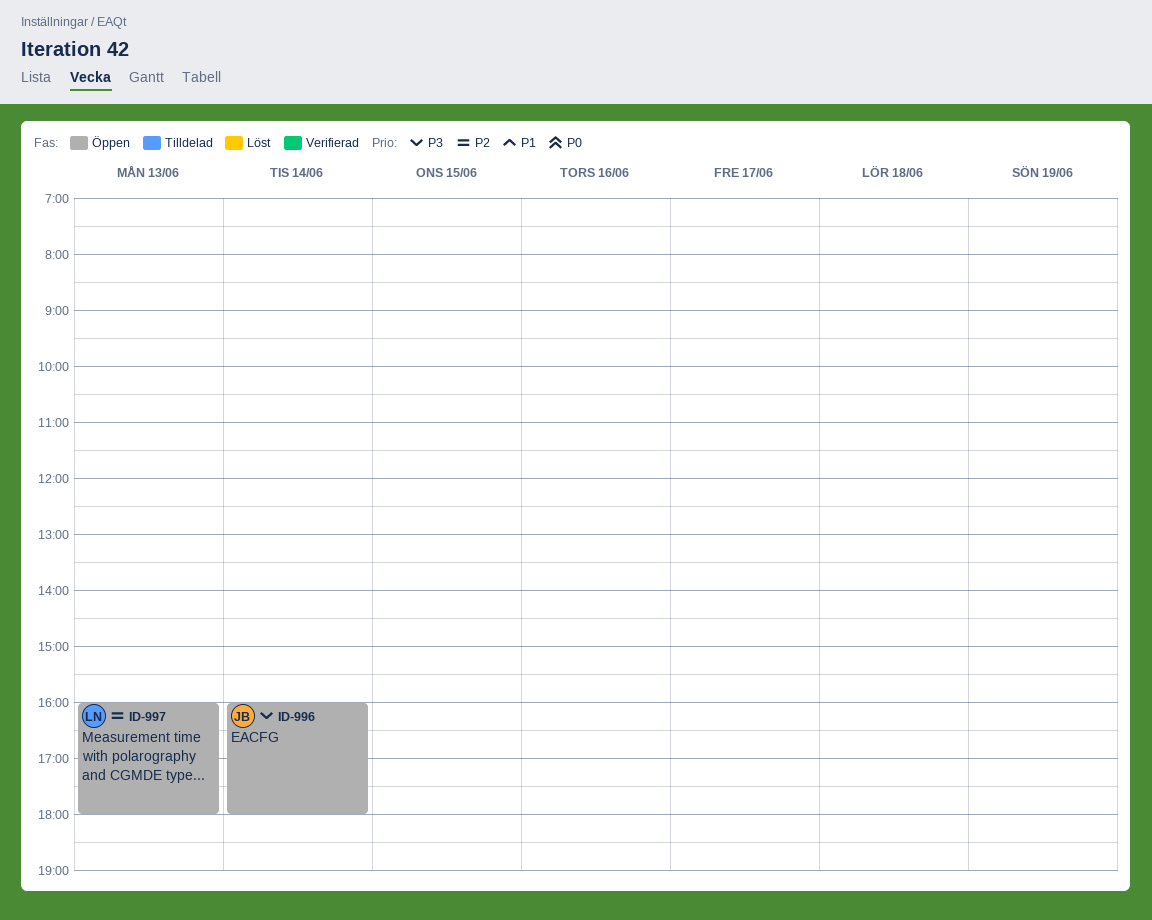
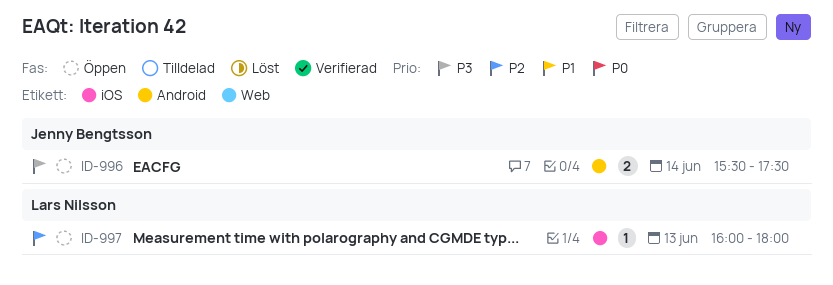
ID-996, begins: 16:00 -> 15:30
ID-996, ends: 18:00 -> 17:30

